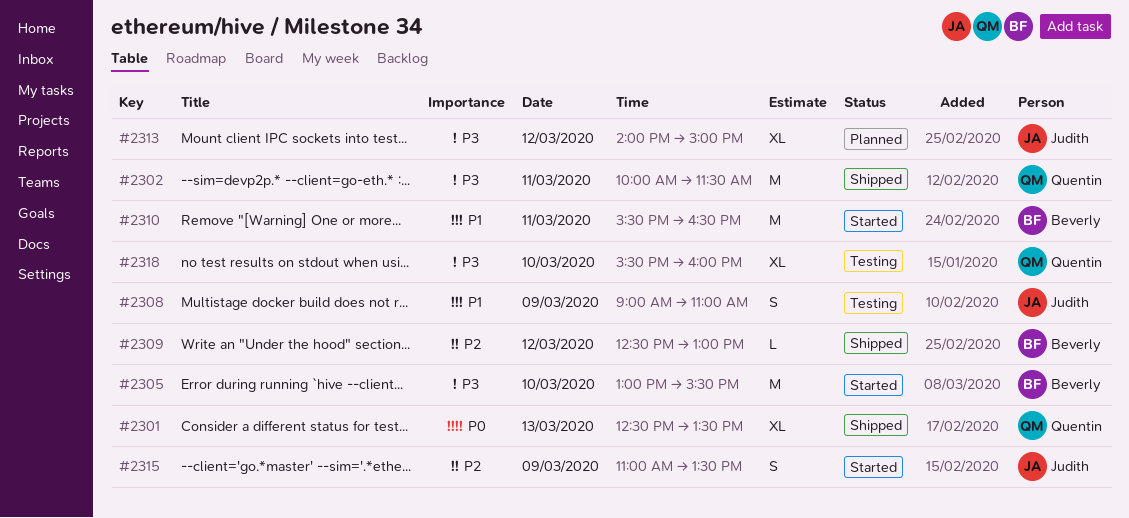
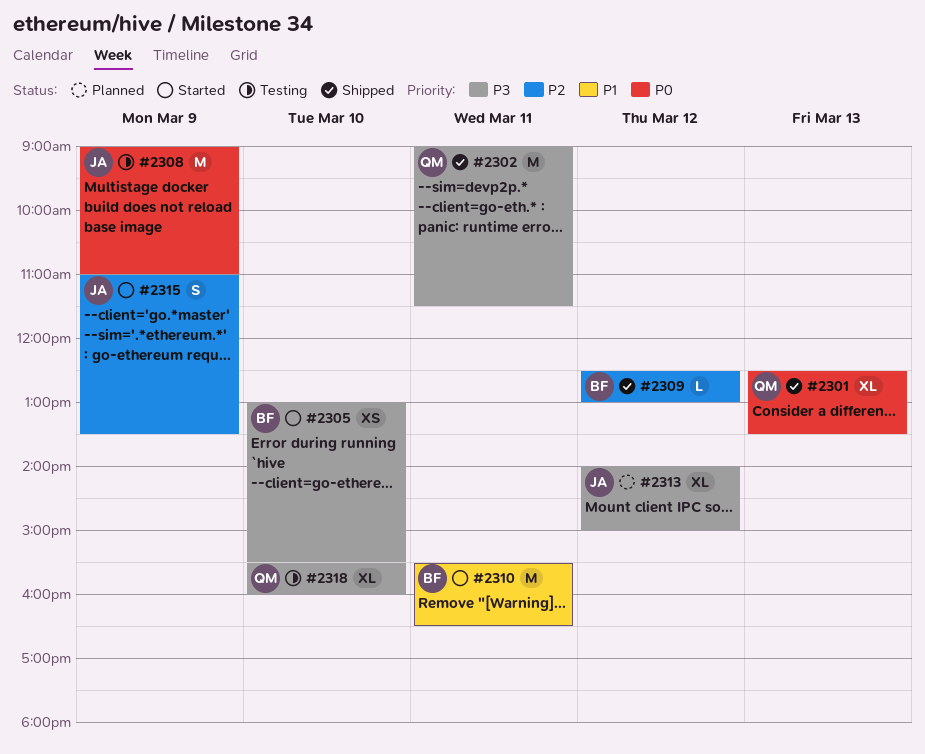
#2302, begins: 10:00 -> 09:00
#2305, estimate: M -> XS
#2308, priority: P1 -> P0
#2308, estimate: S -> M

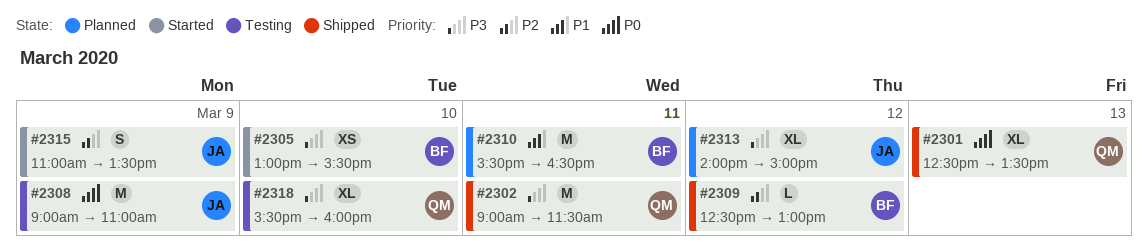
#2310, status: Started -> Planned

